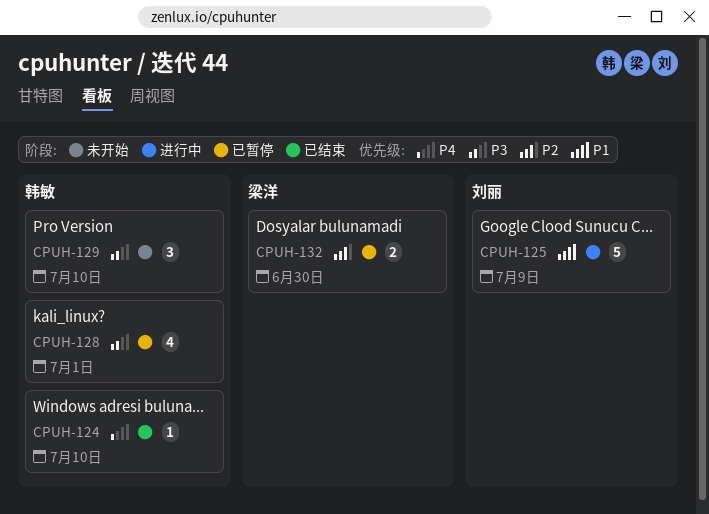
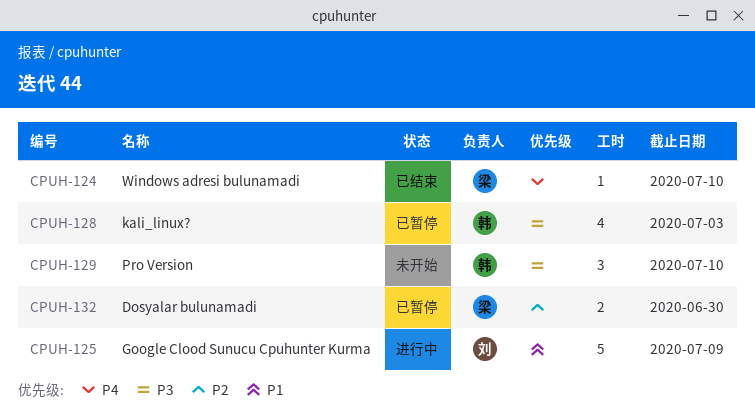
CPUH-124, owner: 韩敏 -> 梁洋
CPUH-128, due: Jul 1 -> Jul 3

